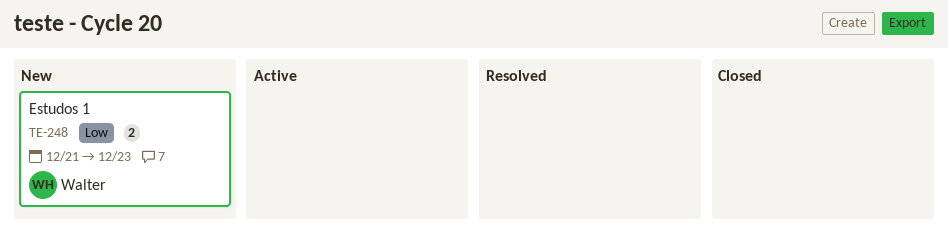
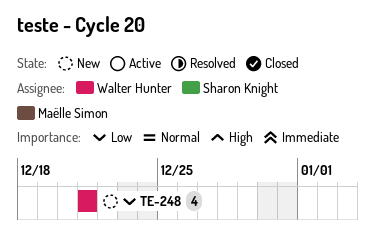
TE-248, estimate: 2 -> 4
TE-248, due: Dec 23 -> Dec 21

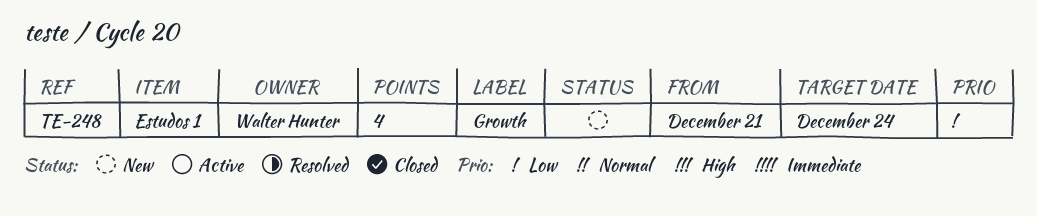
TE-248, due: Dec 21 -> Dec 24

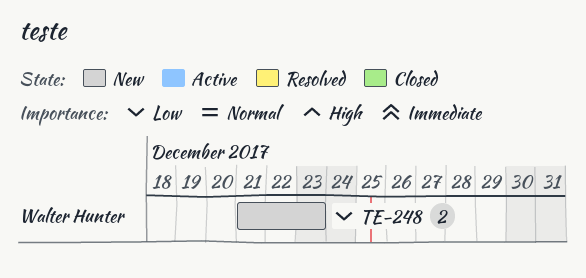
TE-248, estimate: 4 -> 2
TE-248, due: Dec 24 -> Dec 23

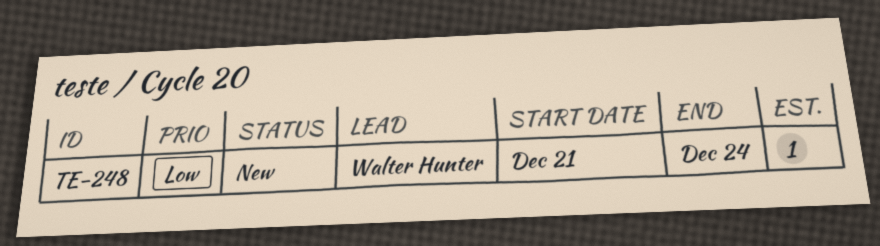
TE-248, estimate: 2 -> 1
TE-248, due: Dec 23 -> Dec 24

